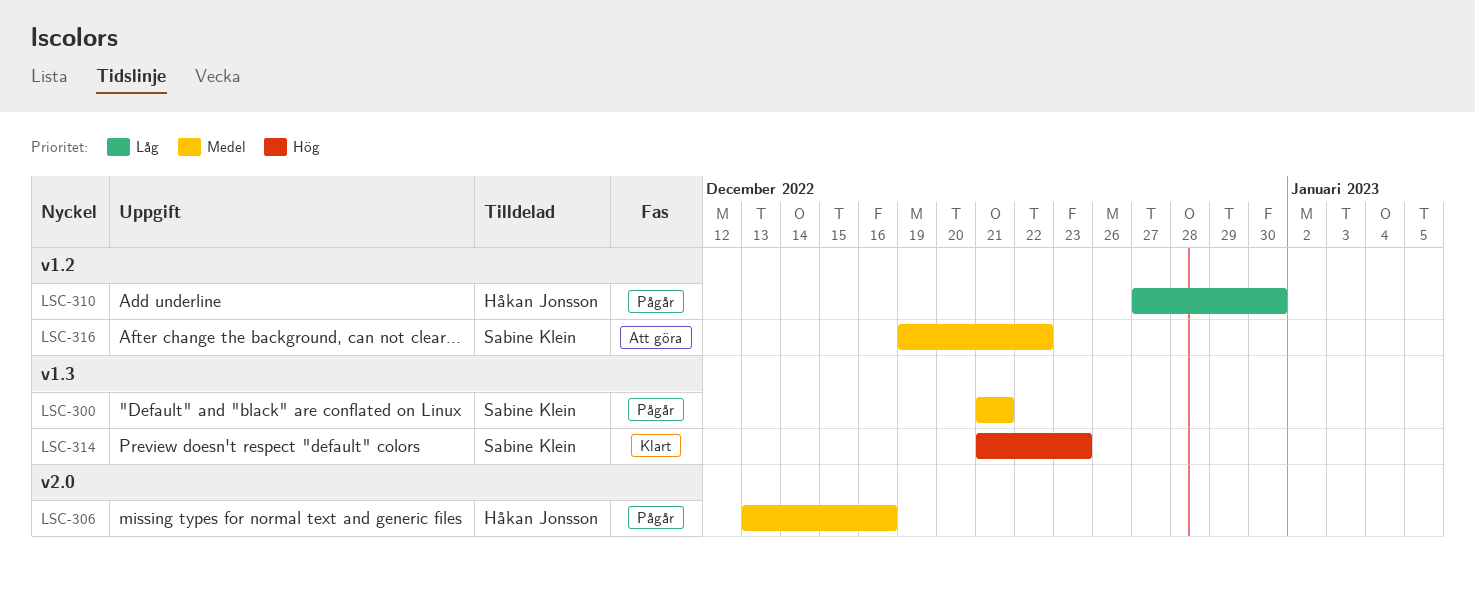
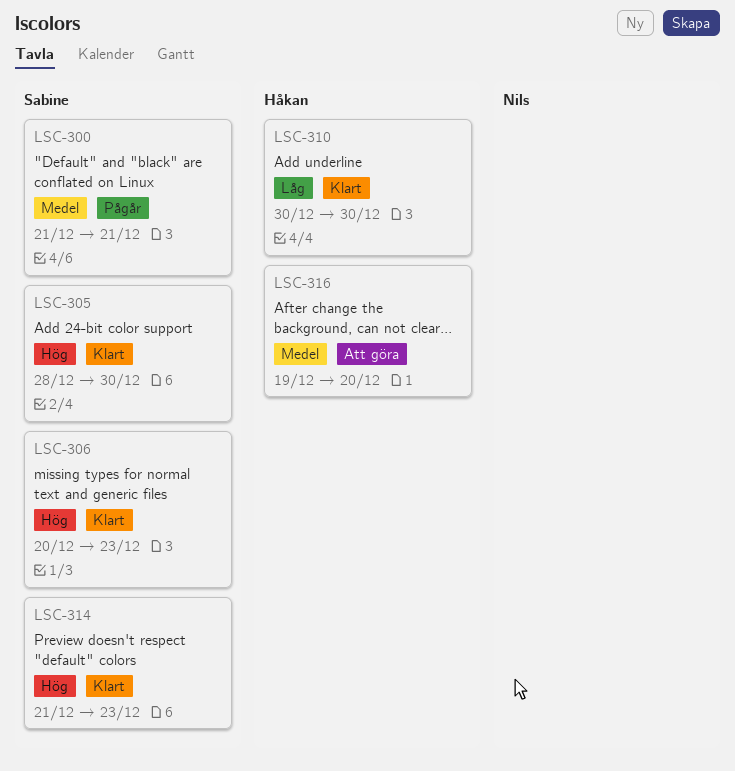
LSC-305: none -> present
LSC-306, status: Pågår -> Klart
LSC-306, owner: Håkan Jonsson -> Sabine Klein
LSC-306, priority: Medel -> Hög
LSC-306, start: Dec 13 -> Dec 20
LSC-306, due: Dec 16 -> Dec 23
LSC-310, status: Pågår -> Klart
LSC-310, start: Dec 27 -> Dec 30
LSC-316, owner: Sabine Klein -> Håkan Jonsson
LSC-316, due: Dec 22 -> Dec 20

